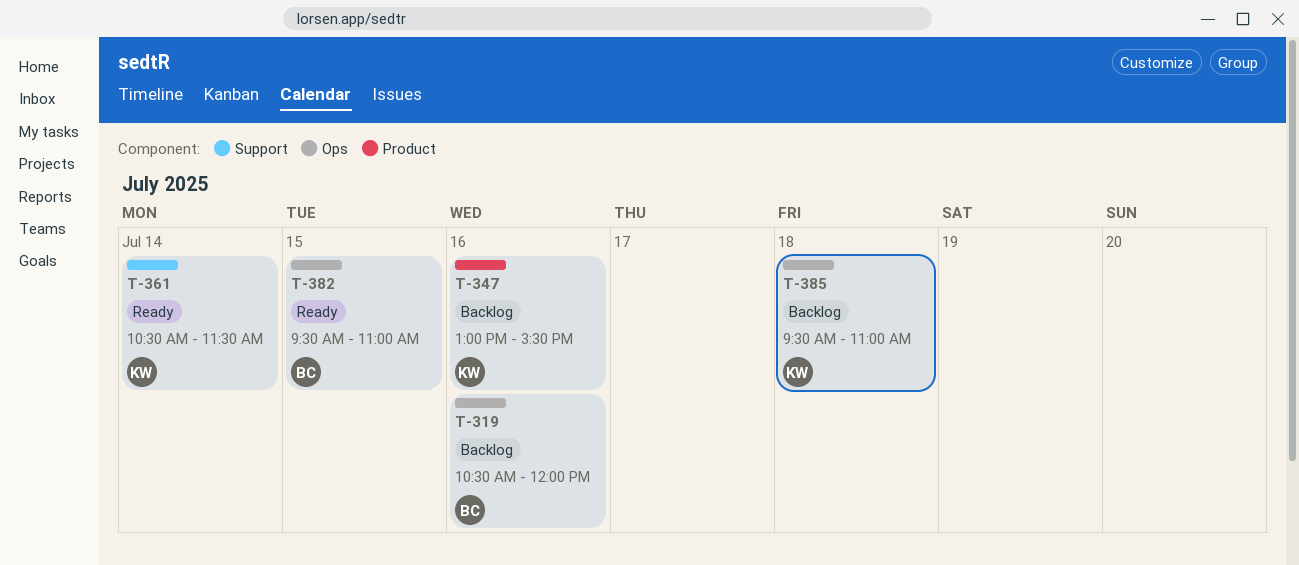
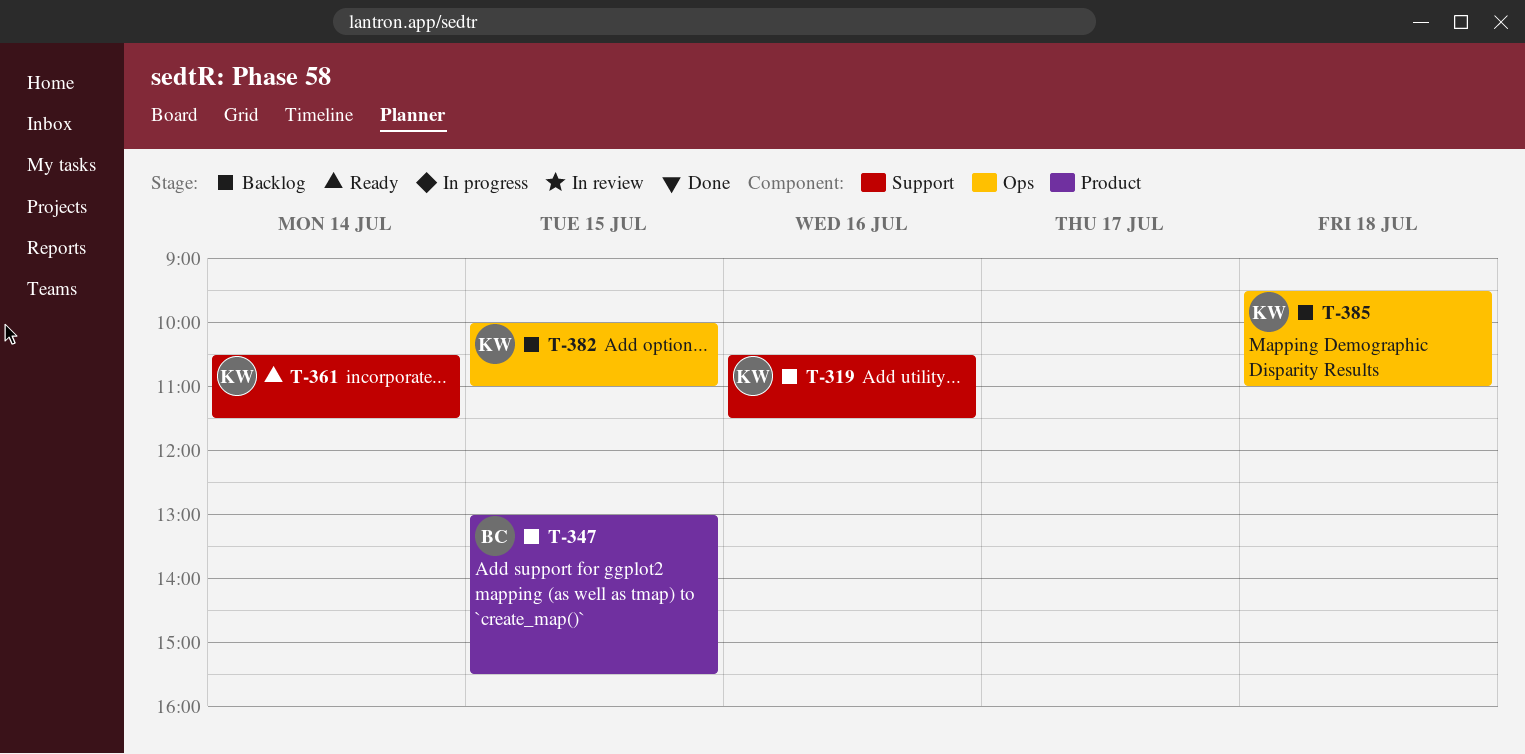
T-319, owner: BC -> KW
T-319, label: Ops -> Support
T-319, ends: 12:00 -> 11:30
T-347, owner: KW -> BC
T-347, day: Jul 16 -> Jul 15
T-382, status: Ready -> Backlog
T-382, owner: BC -> KW
T-382, begins: 09:30 -> 10:00

